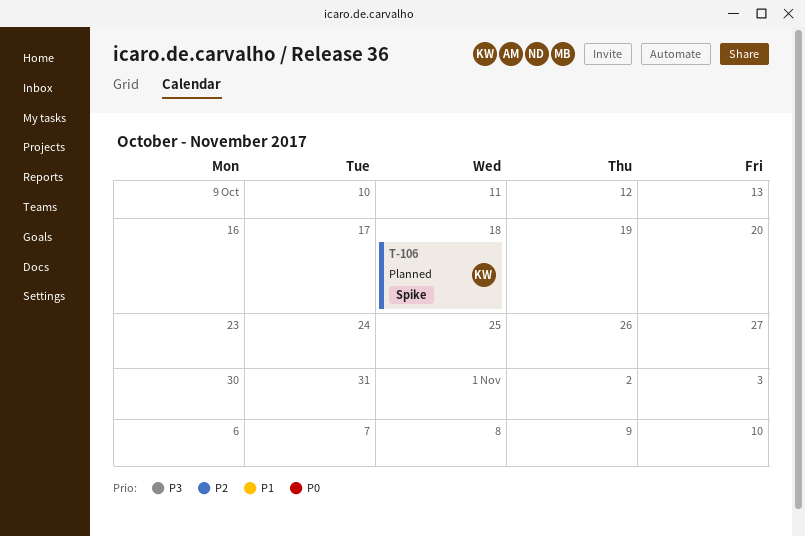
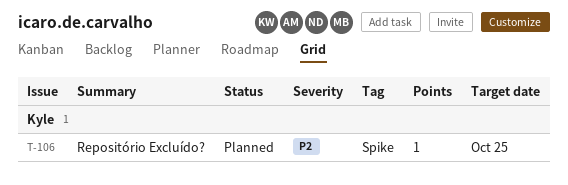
T-106, due: Oct 18 -> Oct 25

